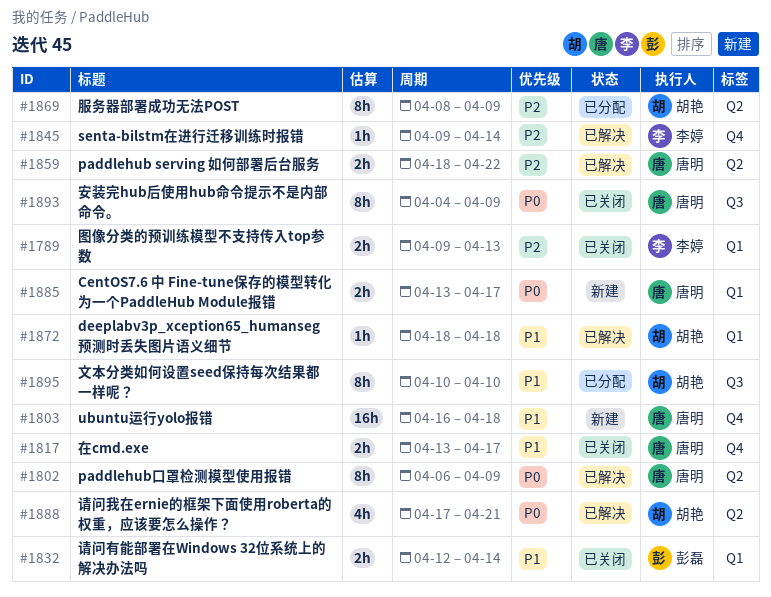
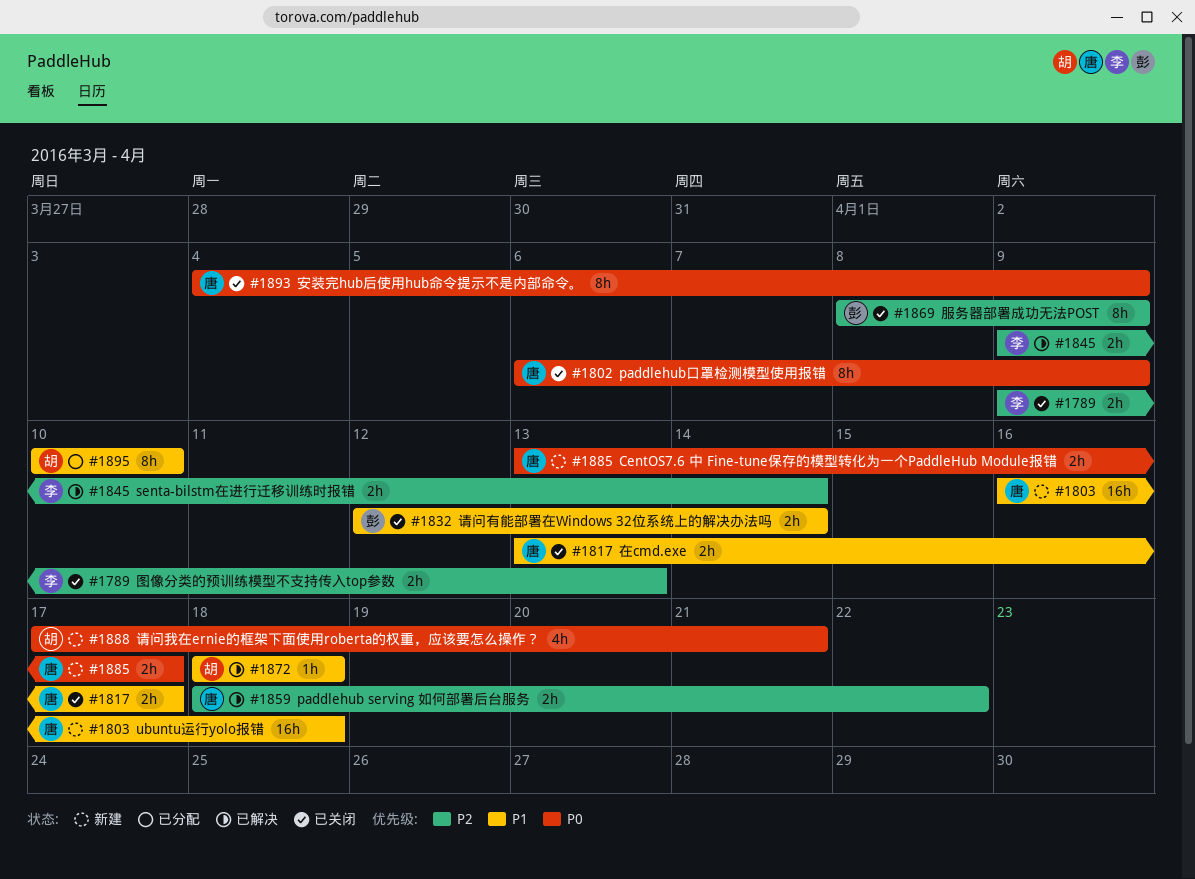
#1802, status: 已解决 -> 已关闭
#1845, estimate: 1h -> 2h
#1869, status: 已分配 -> 已关闭
#1869, owner: 胡艳 -> 彭磊
#1888, status: 已解决 -> 新建

